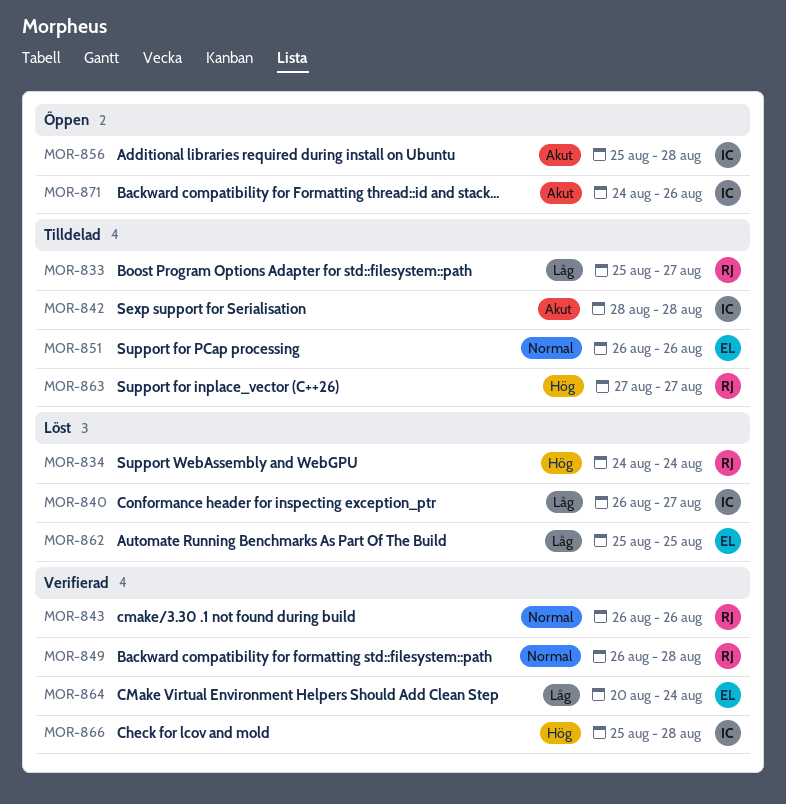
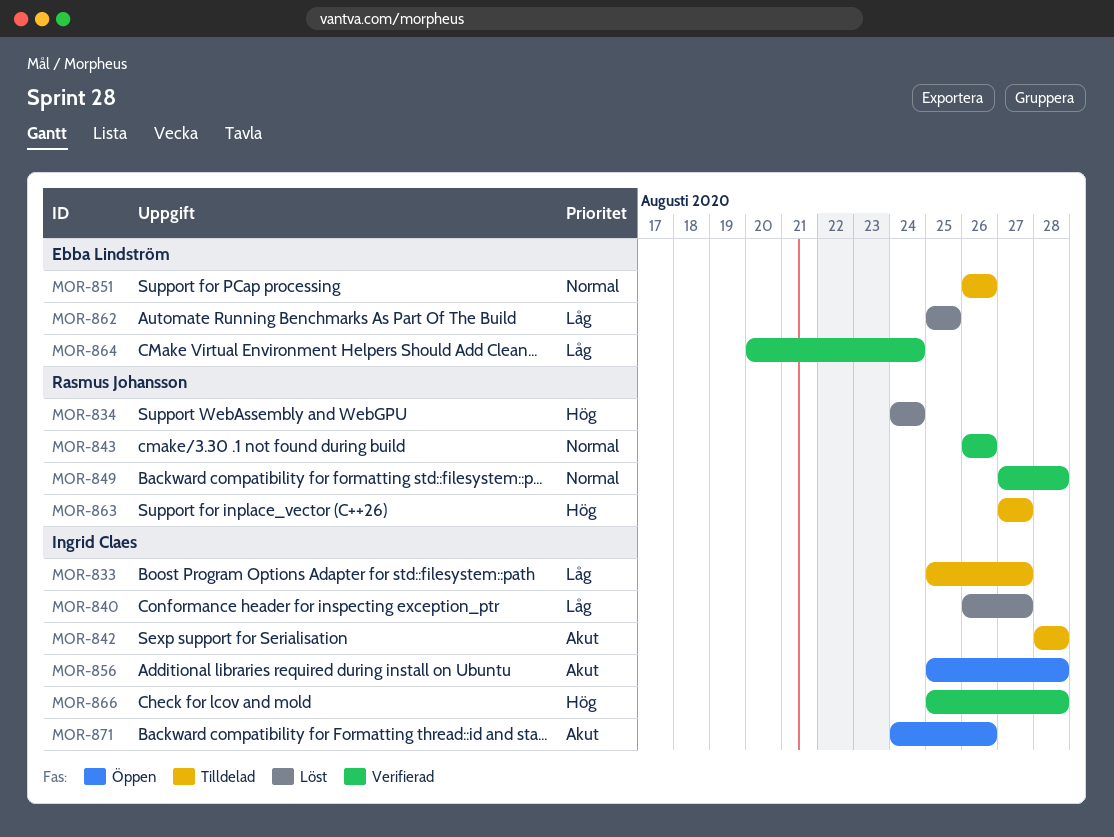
MOR-833, owner: Rasmus Johansson -> Ingrid Claes
MOR-849, start: Aug 26 -> Aug 27

